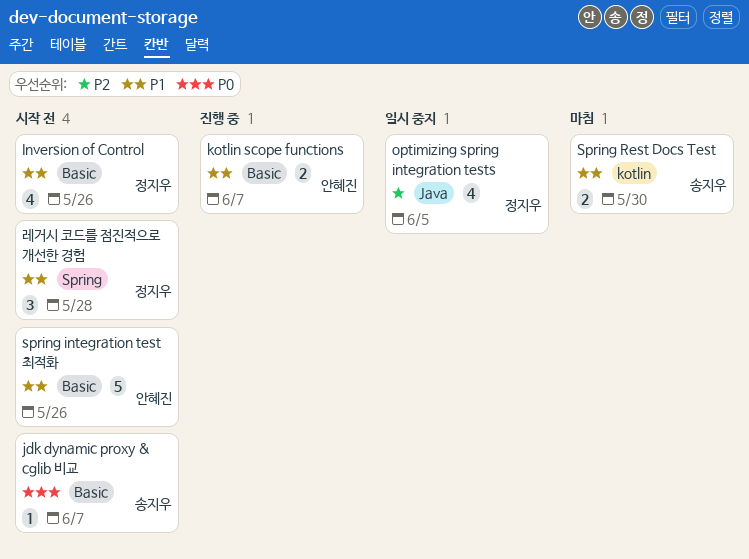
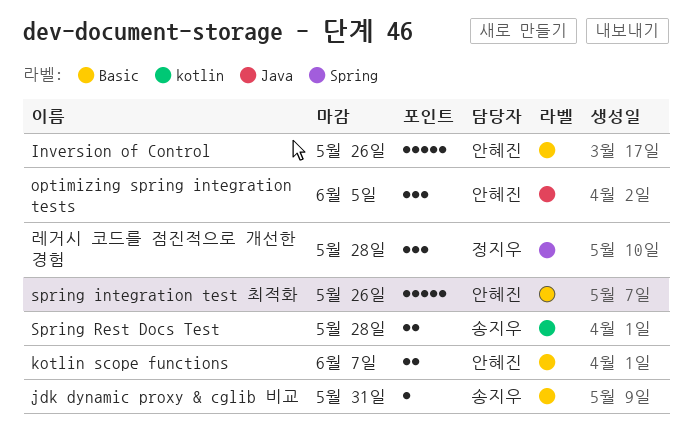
Inversion of Control, owner: 정지우 -> 안혜진
Inversion of Control, estimate: 4 -> 5
jdk dynamic proxy & cglib 비교, due: Jun 7 -> May 31
optimizing spring integration tests, owner: 정지우 -> 안혜진
optimizing spring integration tests, estimate: 4 -> 3
Spring Rest Docs Test, due: May 30 -> May 28

